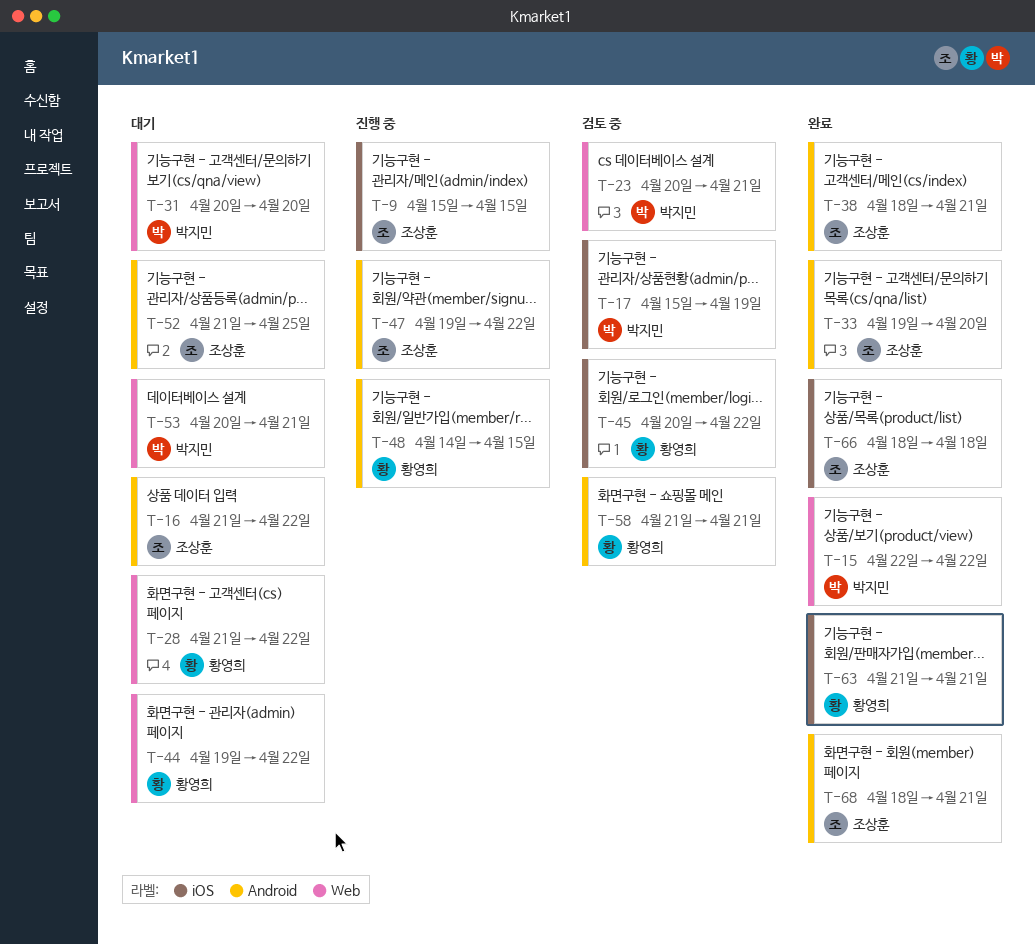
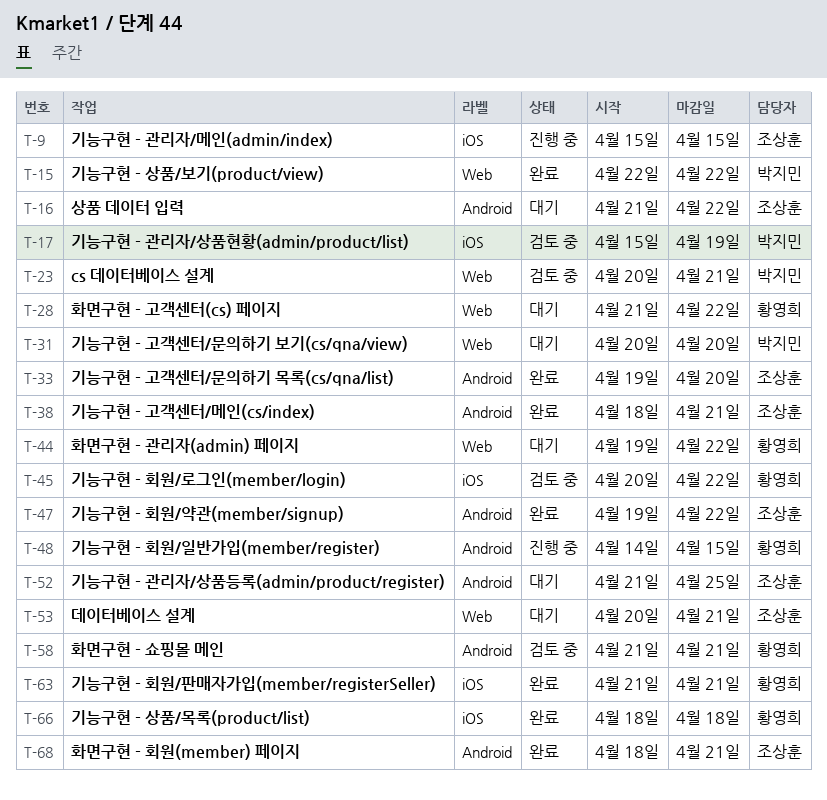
T-47, status: 진행 중 -> 완료
T-53, owner: 박지민 -> 조상훈
T-66, owner: 조상훈 -> 황영희

